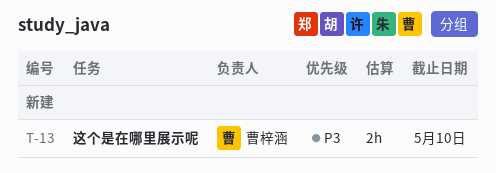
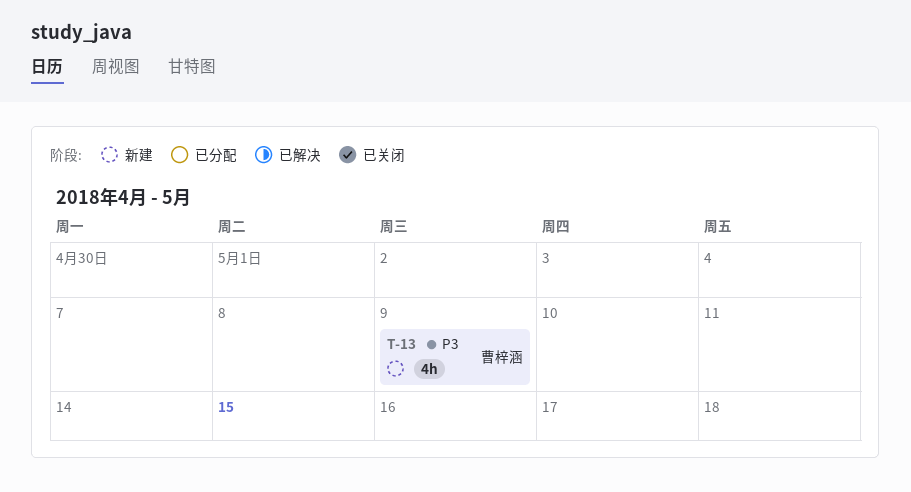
T-13, estimate: 2h -> 4h
T-13, due: May 10 -> May 9

